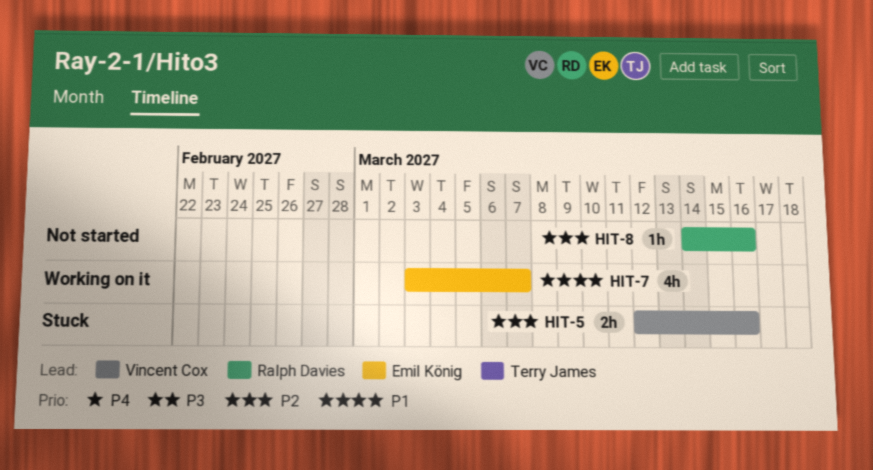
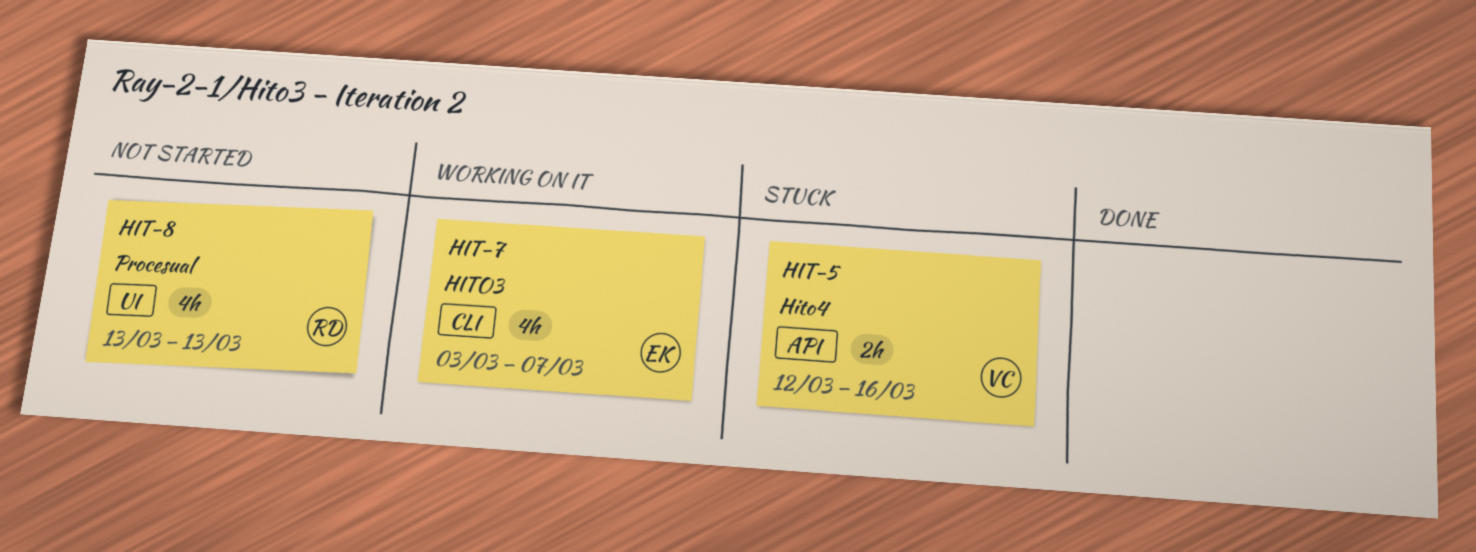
HIT-8, estimate: 1h -> 4h
HIT-8, start: Mar 14 -> Mar 13
HIT-8, due: Mar 16 -> Mar 13

